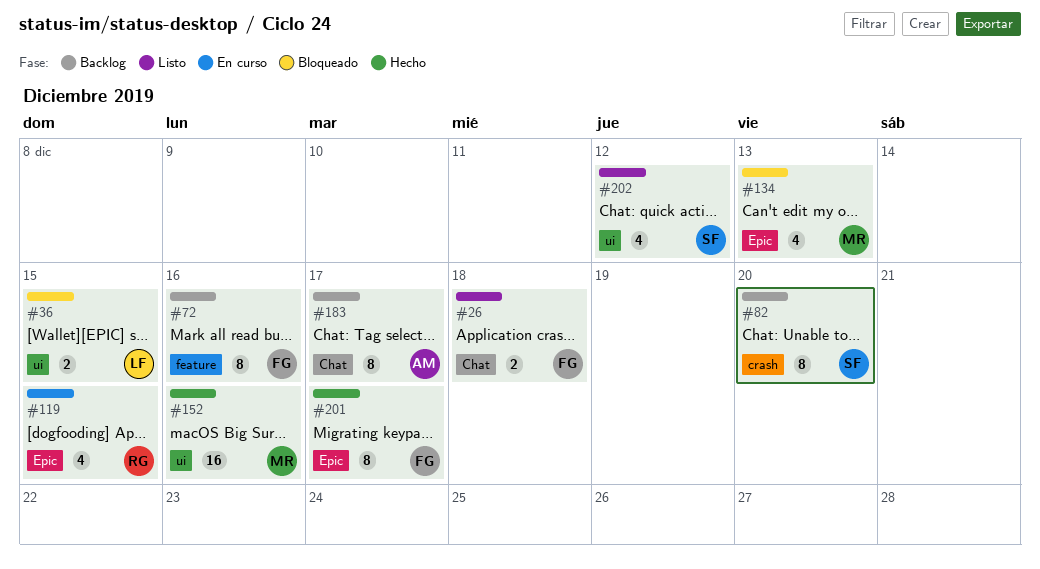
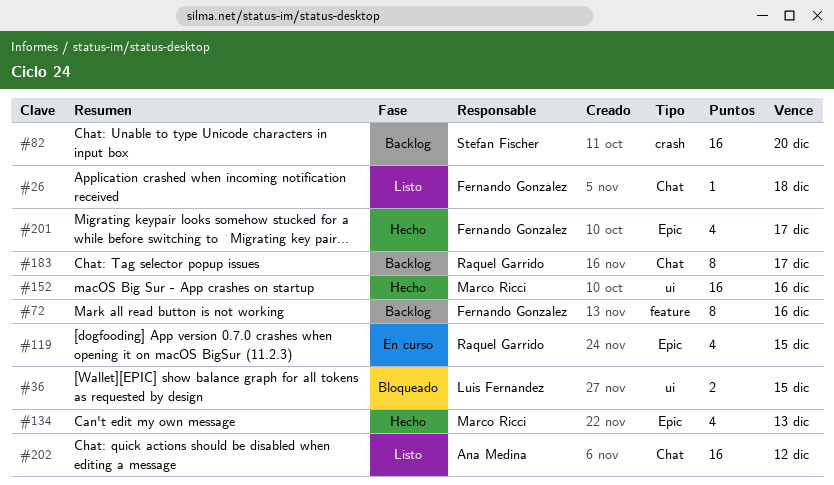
#26, estimate: 2 -> 1
#82, estimate: 8 -> 16
#134, status: Bloqueado -> Hecho
#183, owner: Ana Medina -> Raquel Garrido
#201, estimate: 8 -> 4
#202, owner: Stefan Fischer -> Ana Medina
#202, label: ui -> Chat
#202, estimate: 4 -> 16

